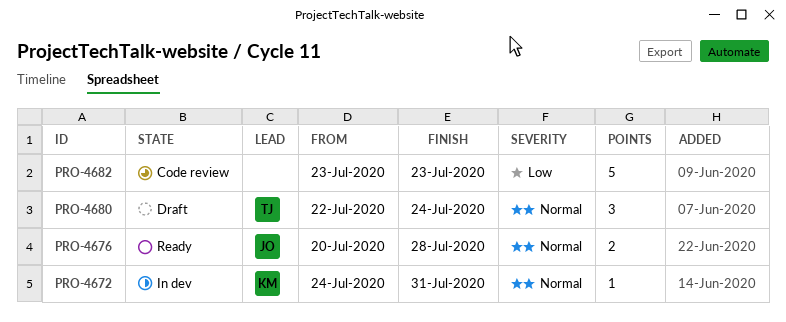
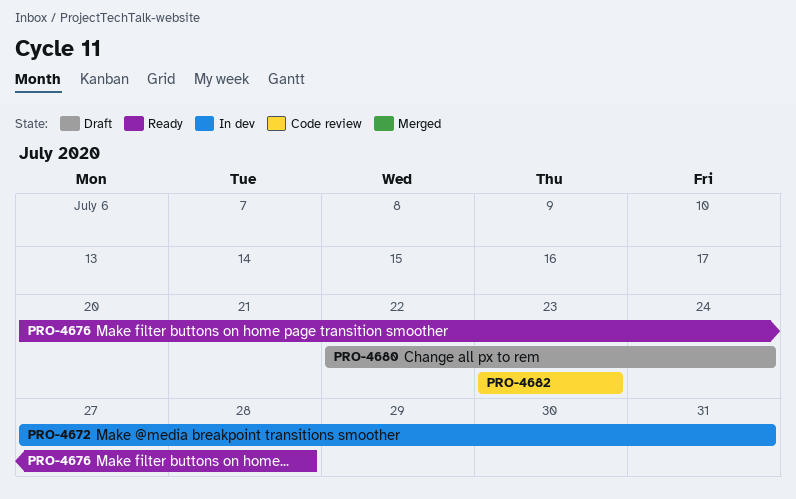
PRO-4672, start: Jul 24 -> Jul 27

